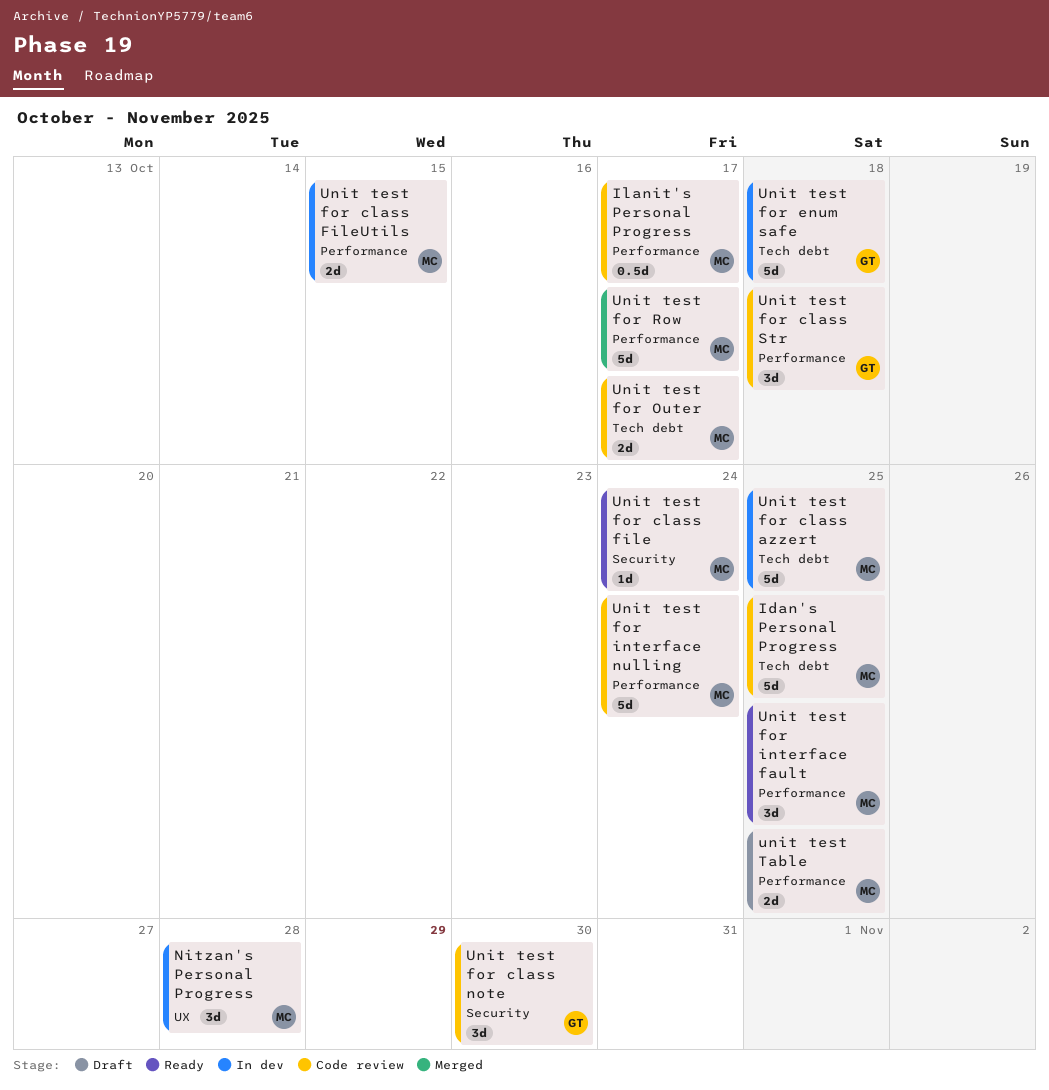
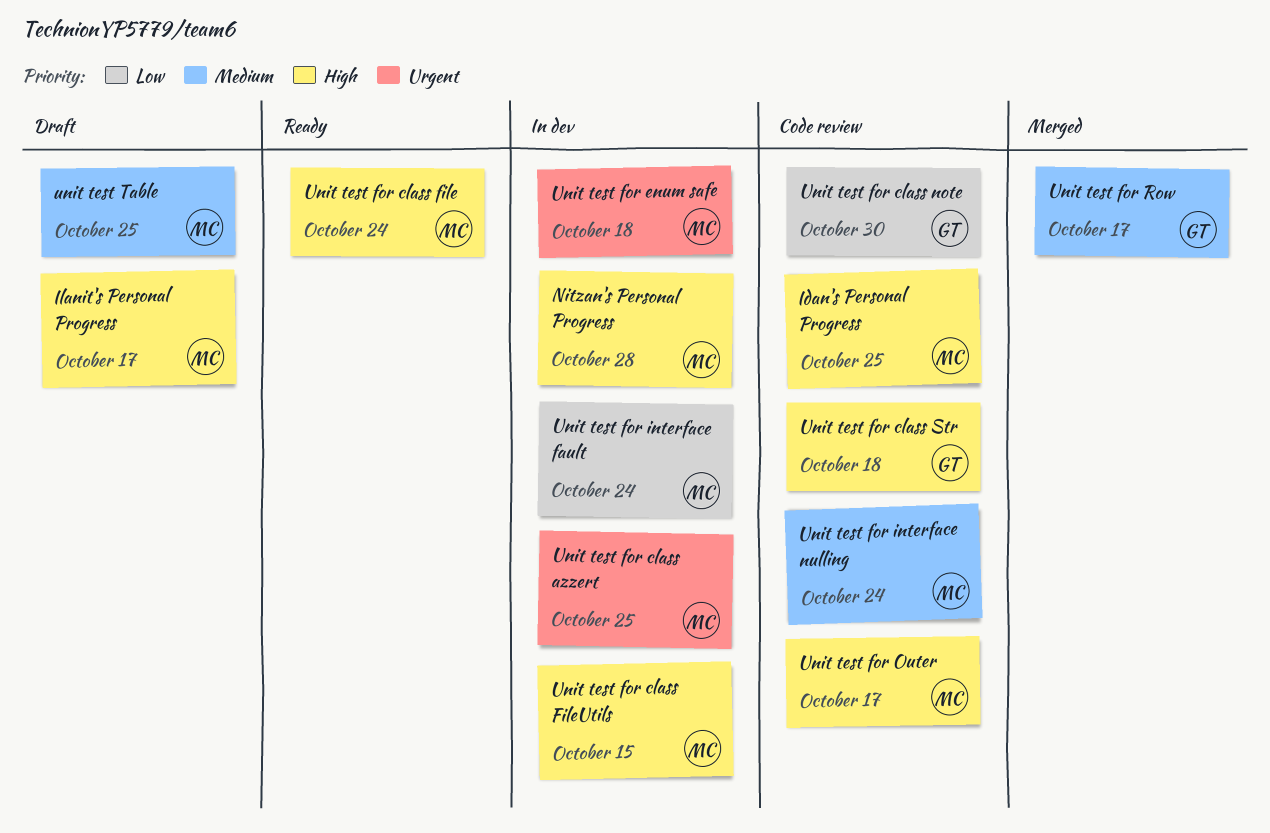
Ilanit's Personal Progress, status: Code review -> Draft
Unit test for enum safe, owner: GT -> MC
Unit test for interface fault, status: Ready -> In dev
Unit test for interface fault, due: Oct 25 -> Oct 24
Unit test for Row, owner: MC -> GT

